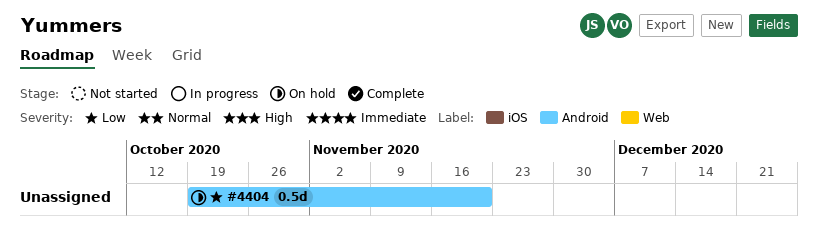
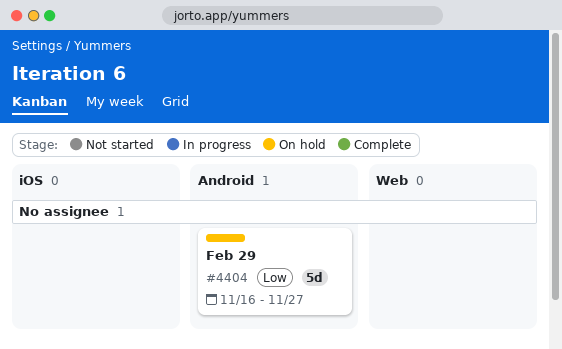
#4404, estimate: 0.5d -> 5d
#4404, start: Oct 19 -> Nov 16
#4404, due: Nov 20 -> Nov 27

